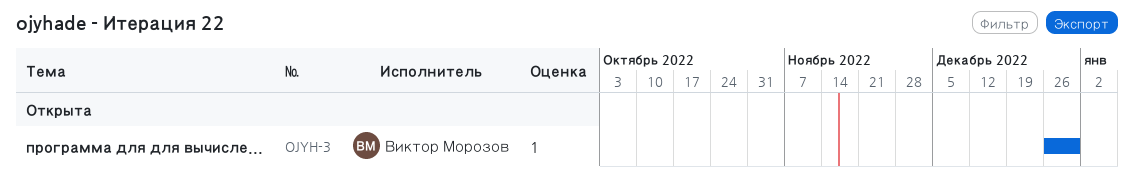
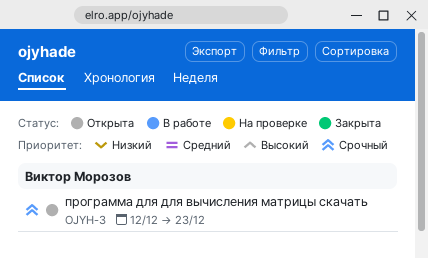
OJYH-3, start: Dec 26 -> Dec 12
OJYH-3, due: Dec 30 -> Dec 23

